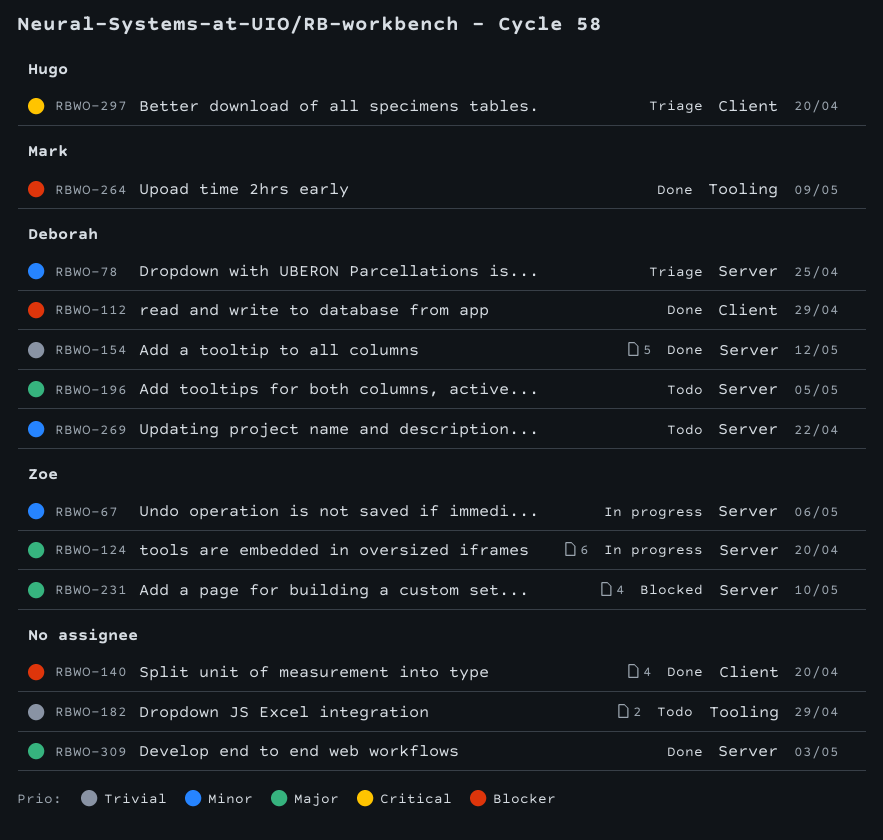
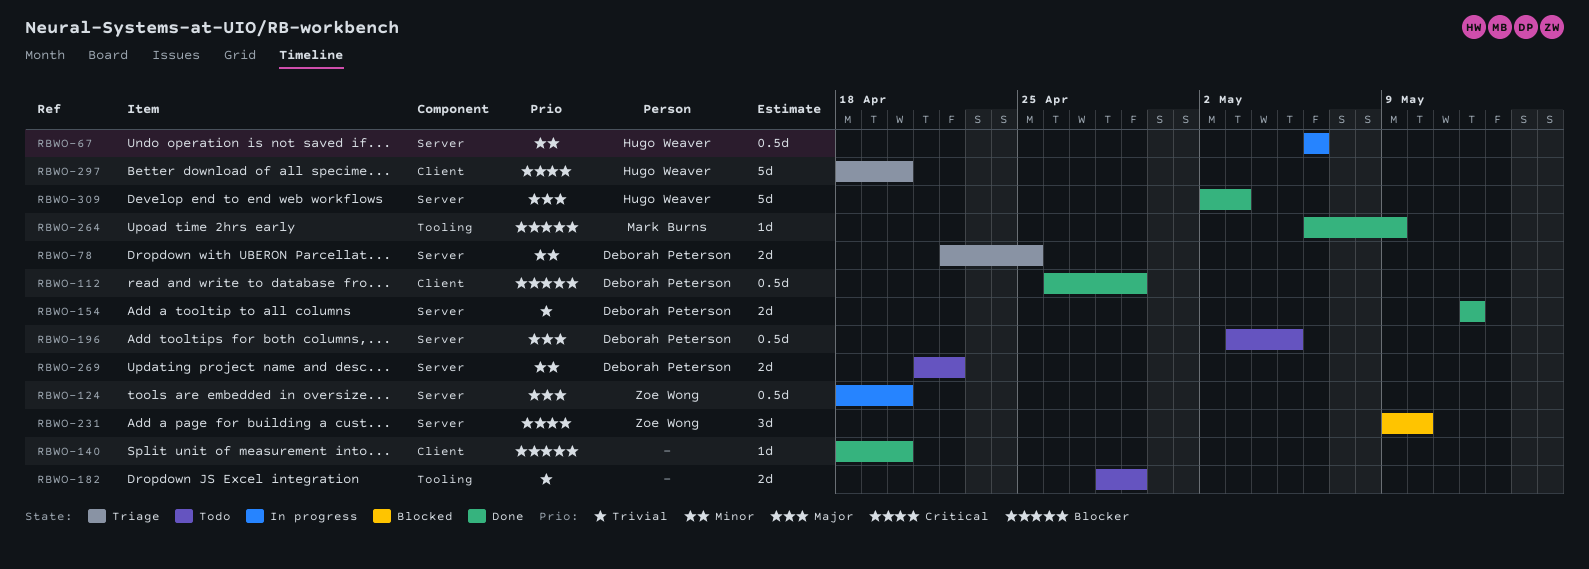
RBWO-67, owner: Zoe Wong -> Hugo Weaver
RBWO-231, priority: Major -> Critical
RBWO-309, owner: none -> Hugo Weaver

